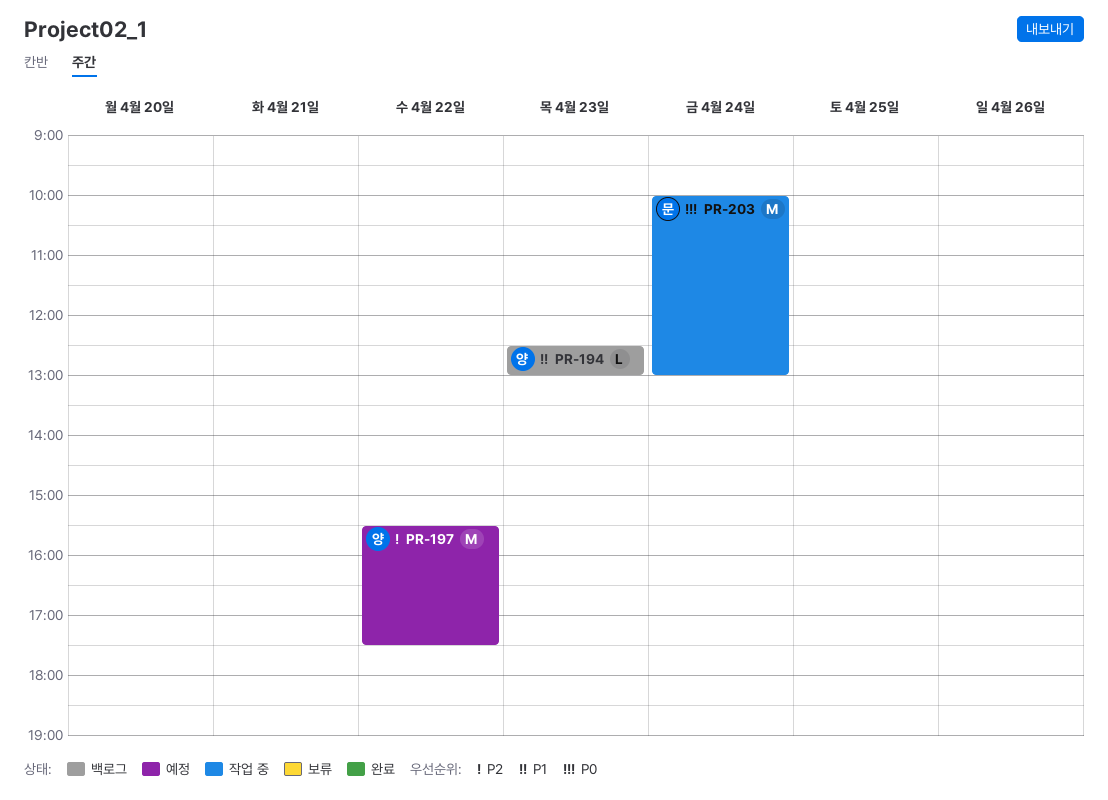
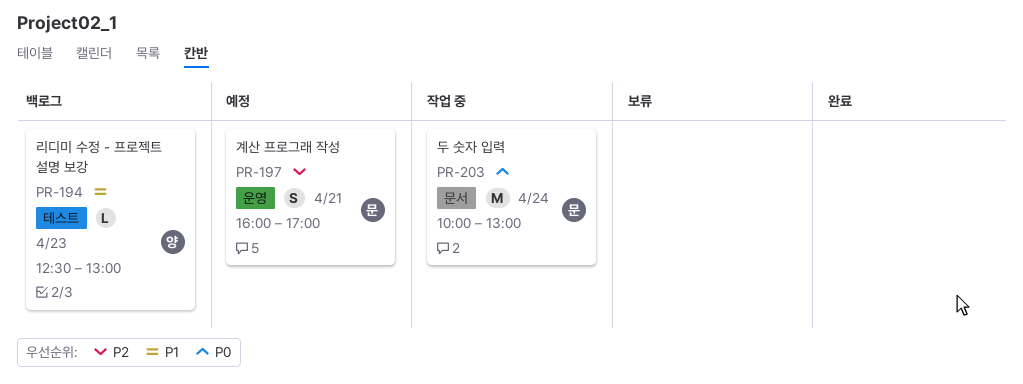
PR-197, owner: 양 -> 문
PR-197, estimate: M -> S
PR-197, day: Apr 22 -> Apr 21
PR-197, begins: 15:30 -> 16:00
PR-197, ends: 17:30 -> 17:00

